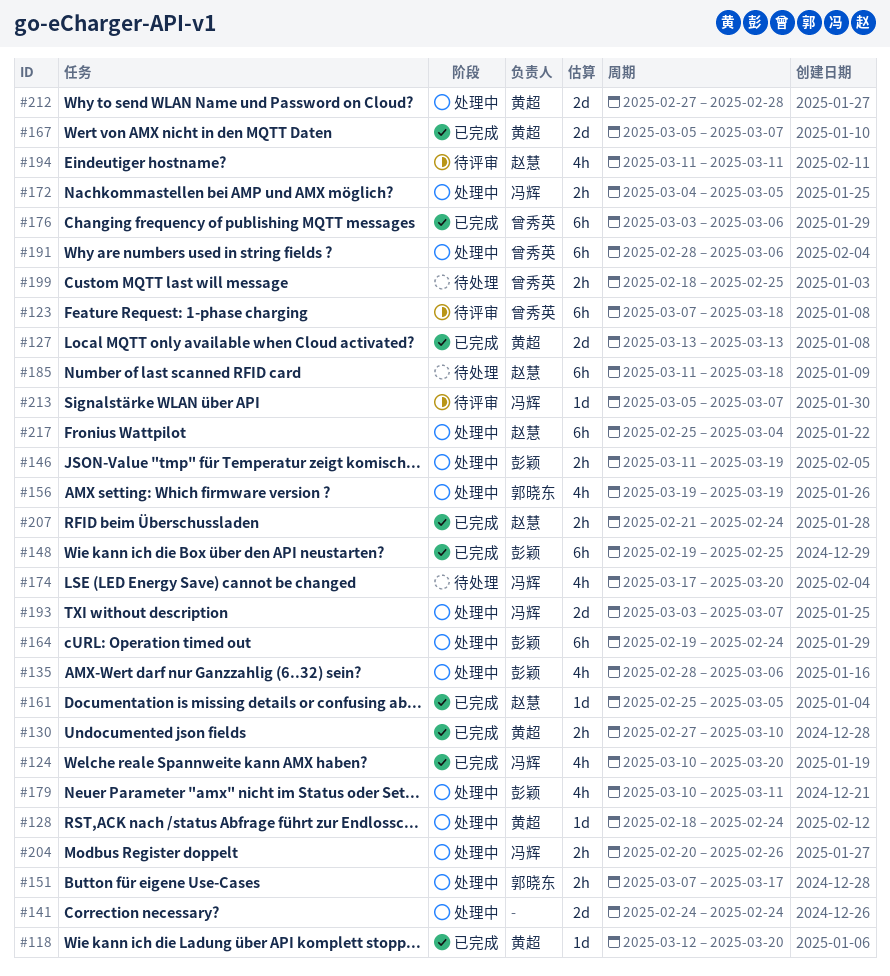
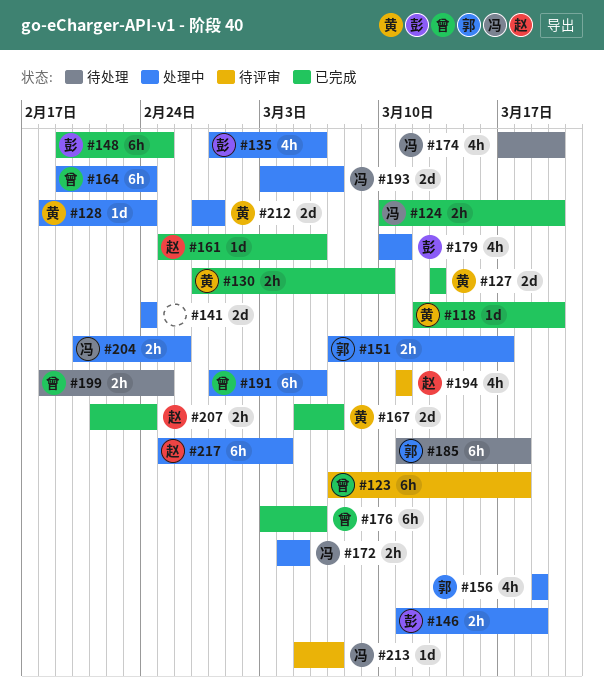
#124, estimate: 4h -> 2h
#161, due: Mar 5 -> Mar 6
#164, owner: 彭颖 -> 曾秀英
#185, owner: 赵慧 -> 郭晓东

